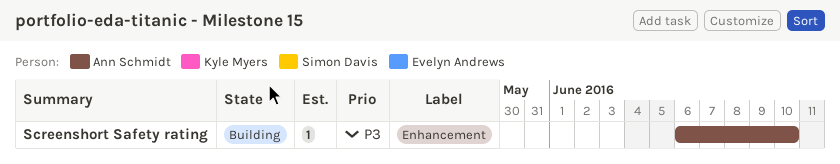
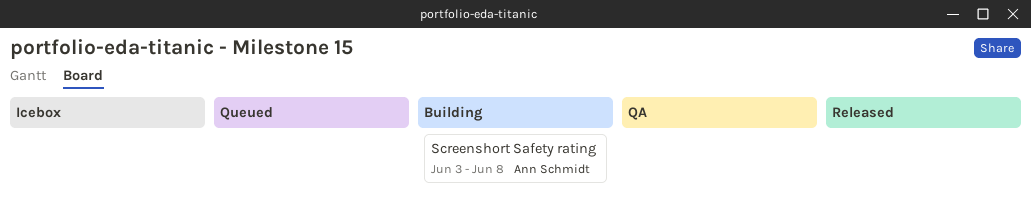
Screenshort Safety rating, start: Jun 6 -> Jun 3
Screenshort Safety rating, due: Jun 10 -> Jun 8

